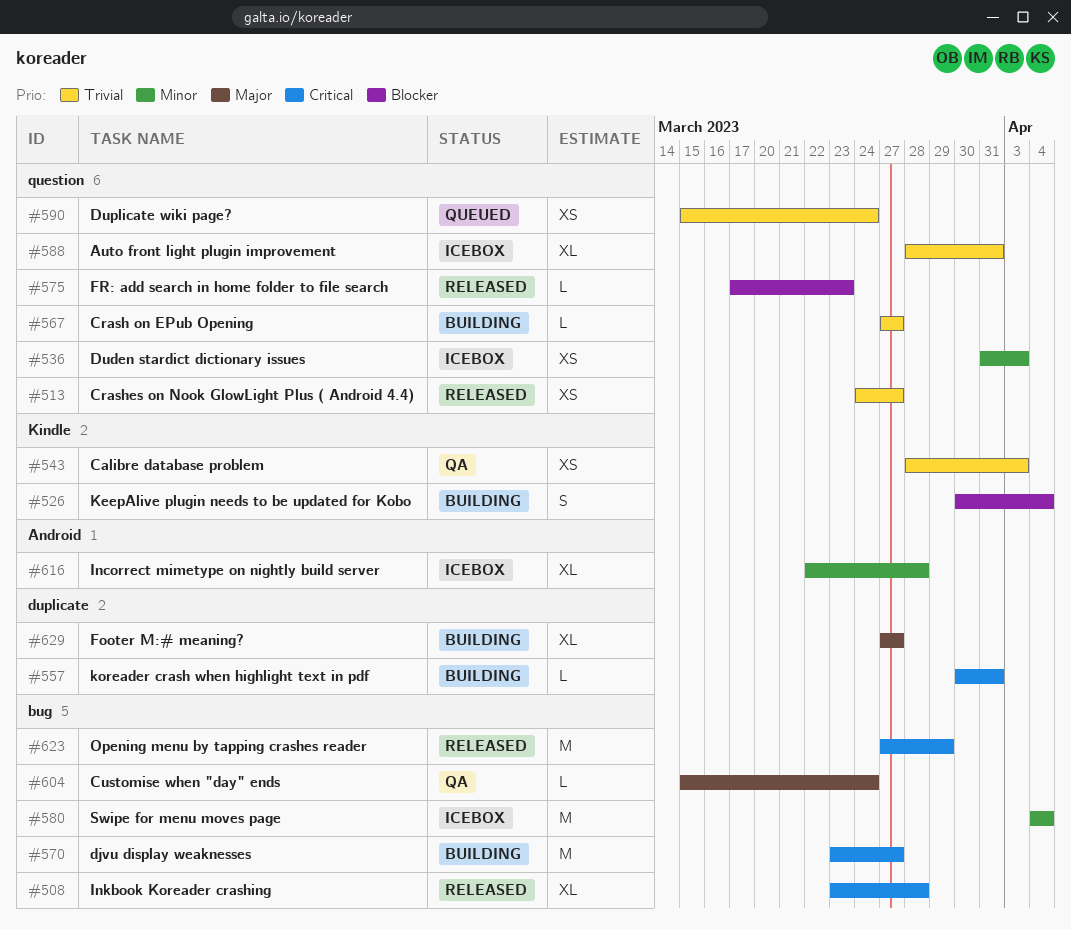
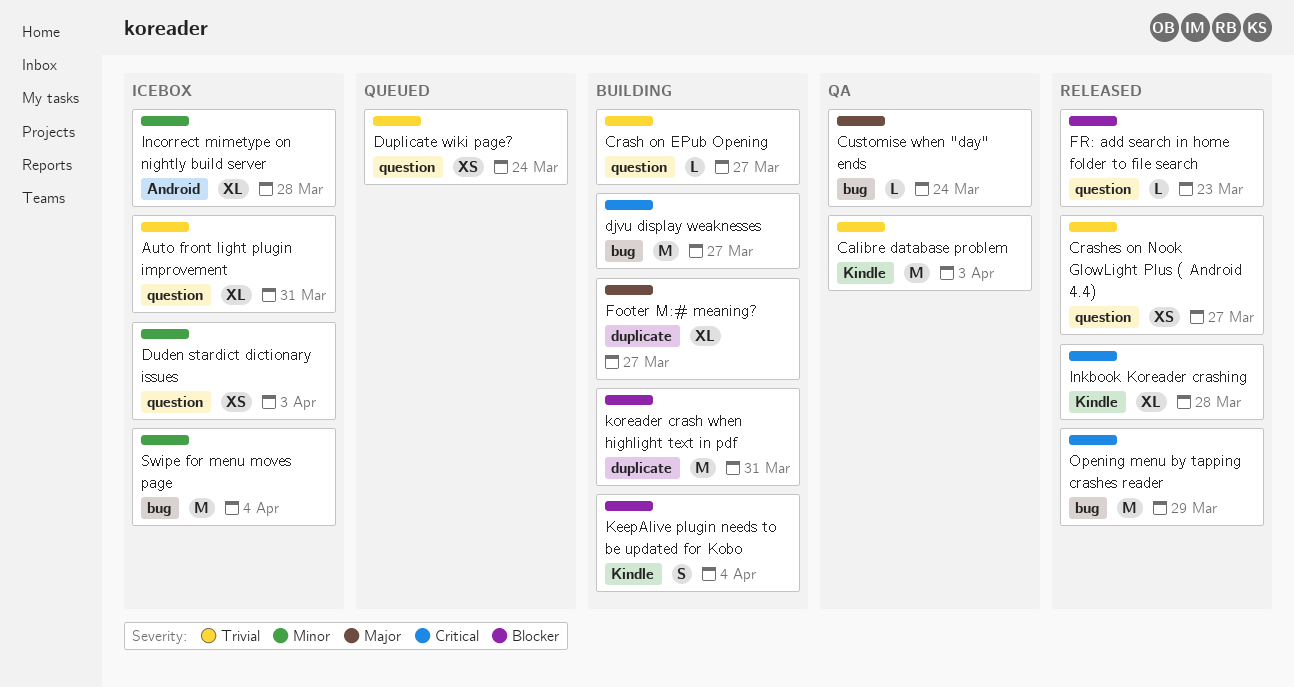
Calibre database problem, estimate: XS -> M
Inkbook Koreader crashing, label: bug -> Kindle
koreader crash when highlight text in pdf, priority: Critical -> Blocker
koreader crash when highlight text in pdf, estimate: L -> M

